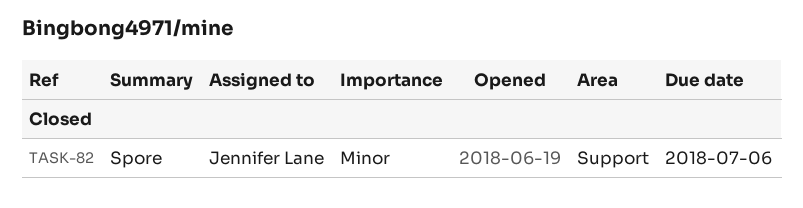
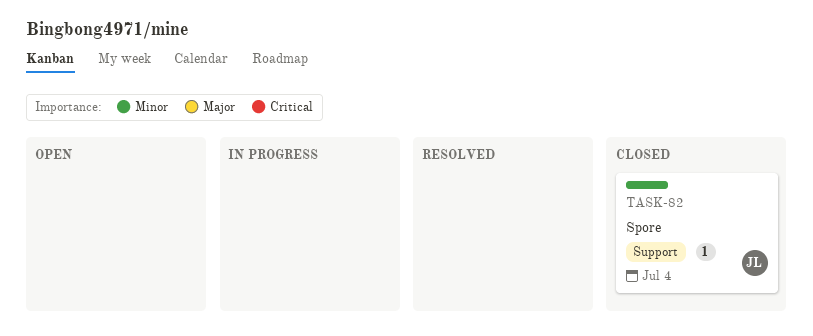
TASK-82, due: Jul 6 -> Jul 4

